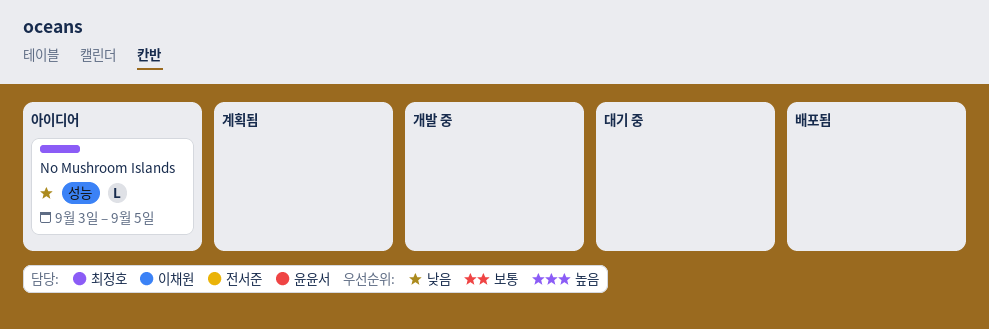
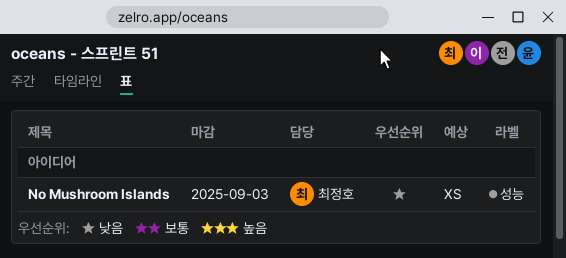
No Mushroom Islands, estimate: L -> XS
No Mushroom Islands, due: Sep 5 -> Sep 3

